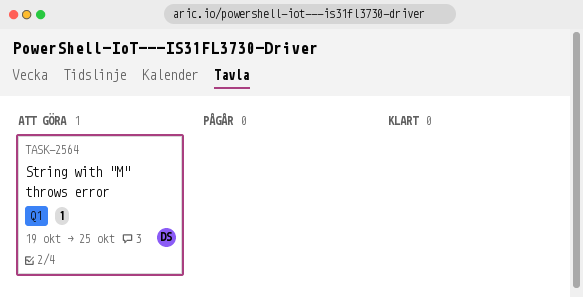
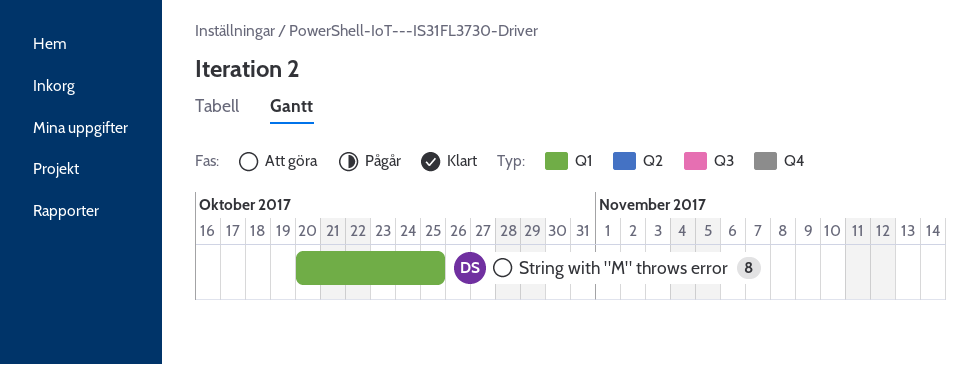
String with "M" throws error, estimate: 1 -> 8
String with "M" throws error, start: Oct 19 -> Oct 20

